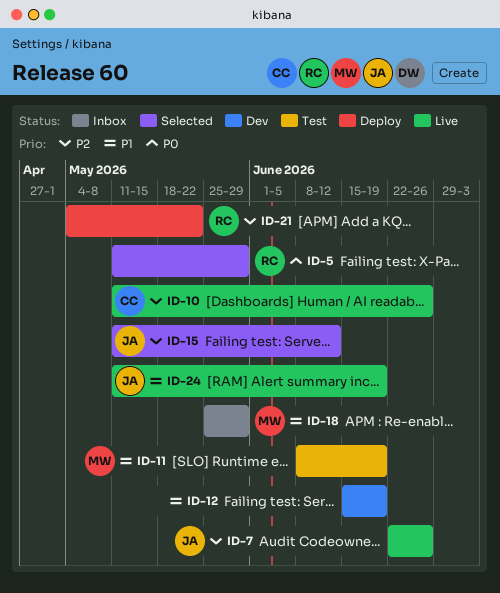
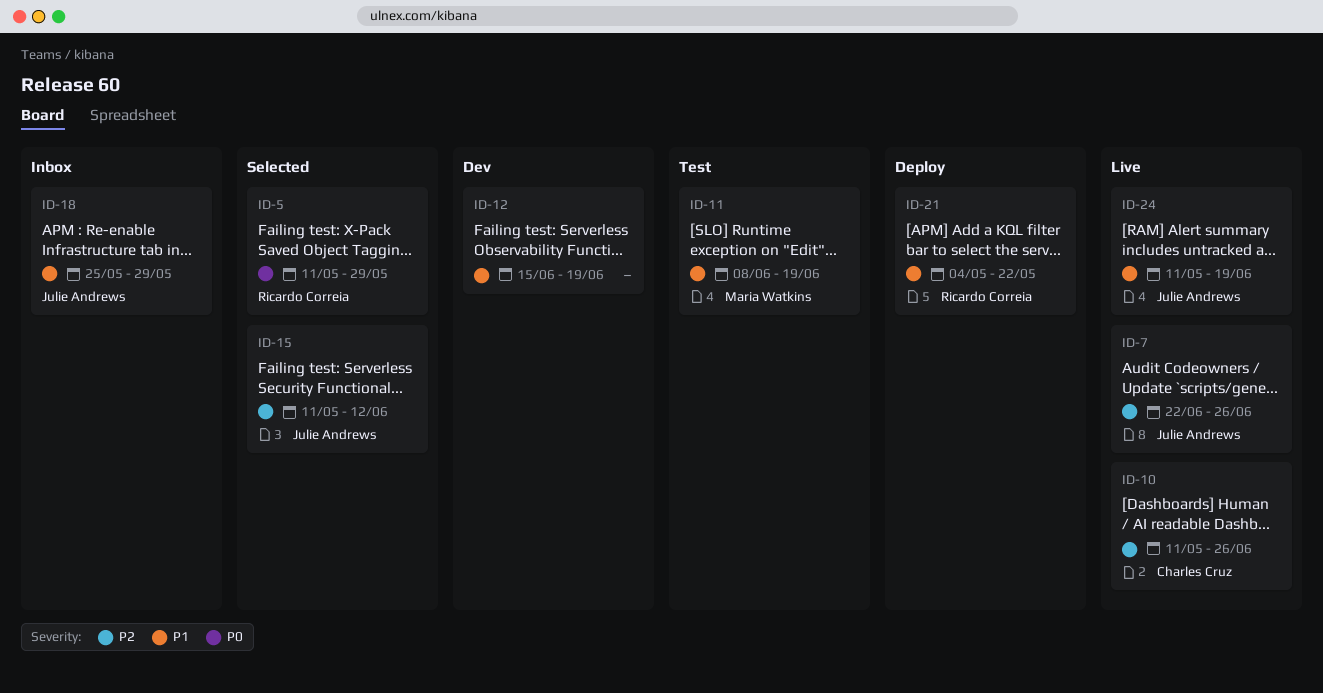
ID-18, owner: Maria Watkins -> Julie Andrews
ID-21, priority: P2 -> P1

